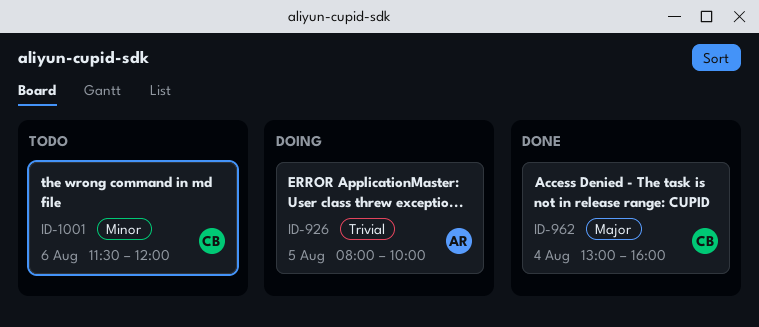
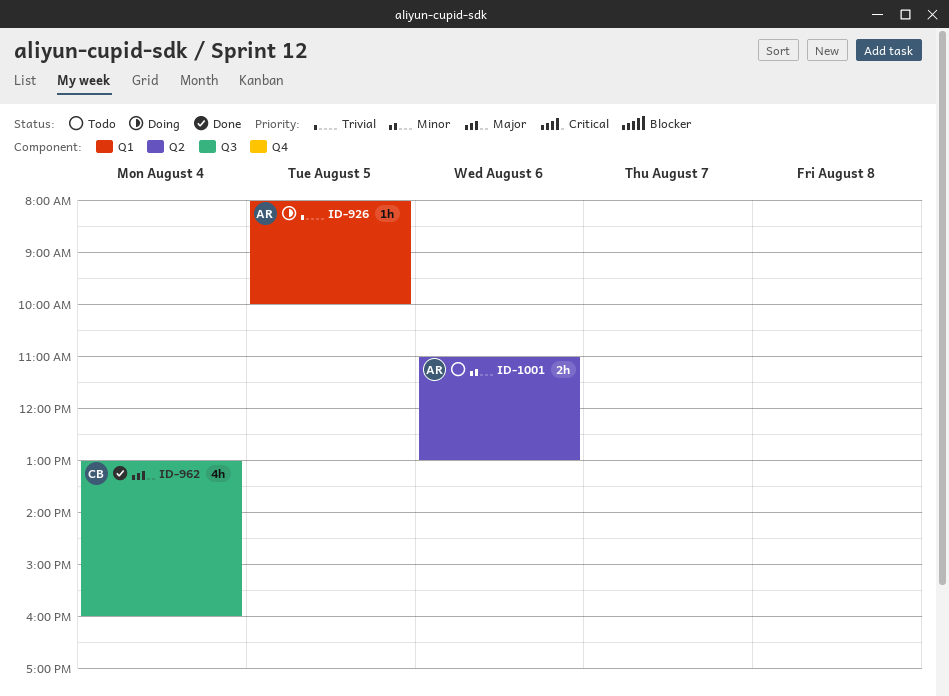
ID-1001, owner: CB -> AR
ID-1001, begins: 11:30 -> 11:00
ID-1001, ends: 12:00 -> 13:00

